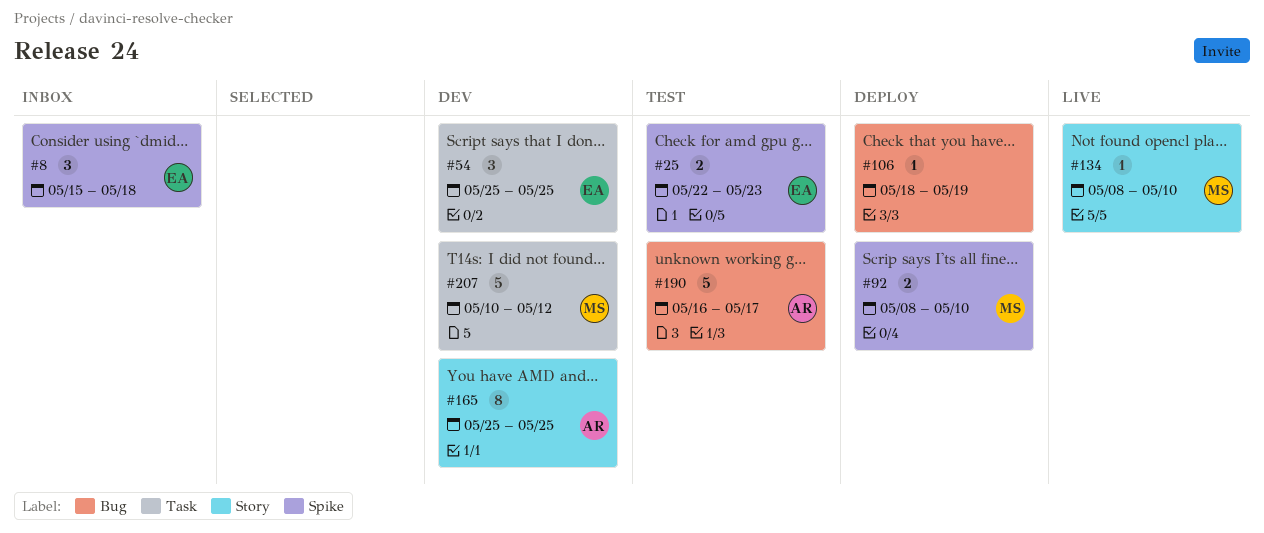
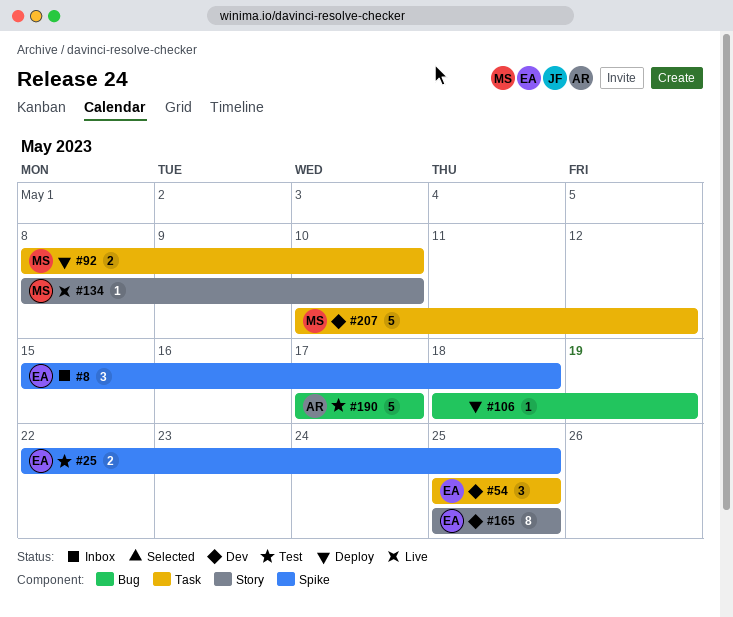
#25, due: May 23 -> May 25
#92, label: Spike -> Task
#165, owner: AR -> EA
#190, start: May 16 -> May 17

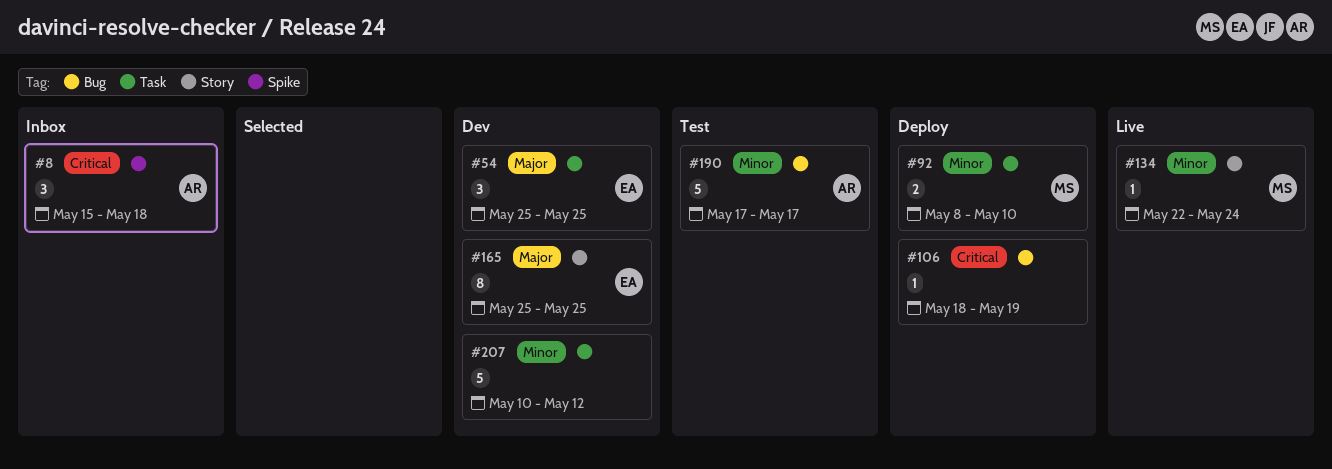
#8, owner: EA -> AR
#25: present -> none
#134, start: May 8 -> May 22
#134, due: May 10 -> May 24
#207, owner: MS -> none

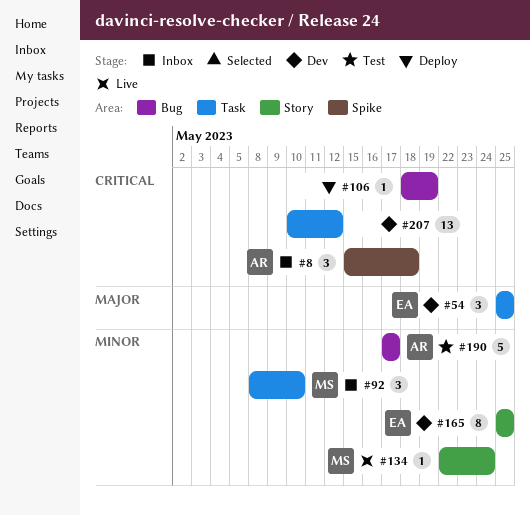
#92, status: Deploy -> Inbox
#92, estimate: 2 -> 3
#165, priority: Major -> Minor
#207, priority: Minor -> Critical
#207, estimate: 5 -> 13

